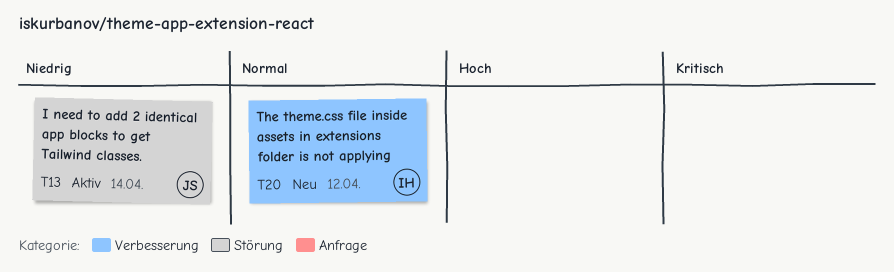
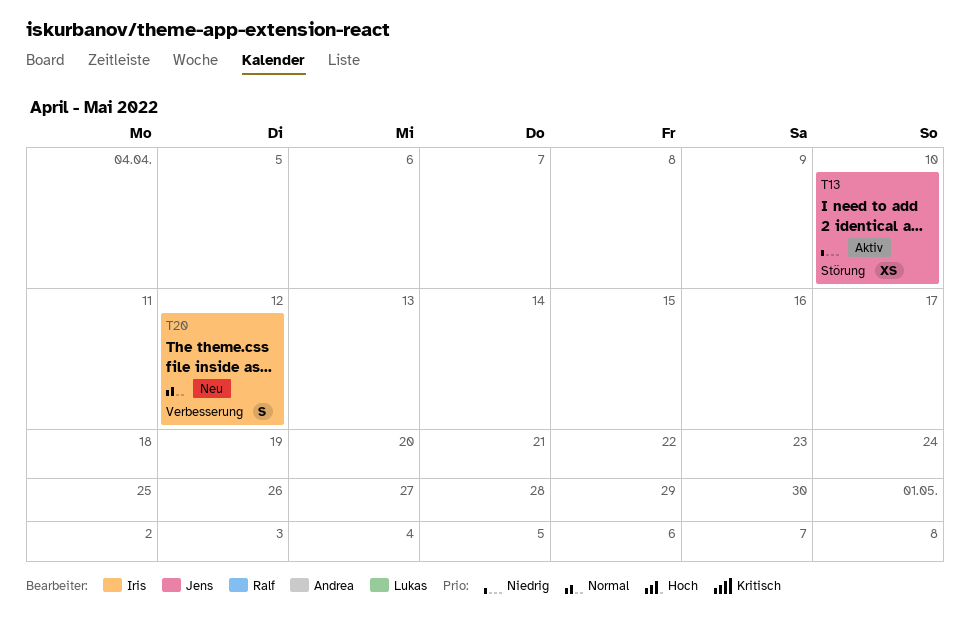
T13, due: Apr 14 -> Apr 10

